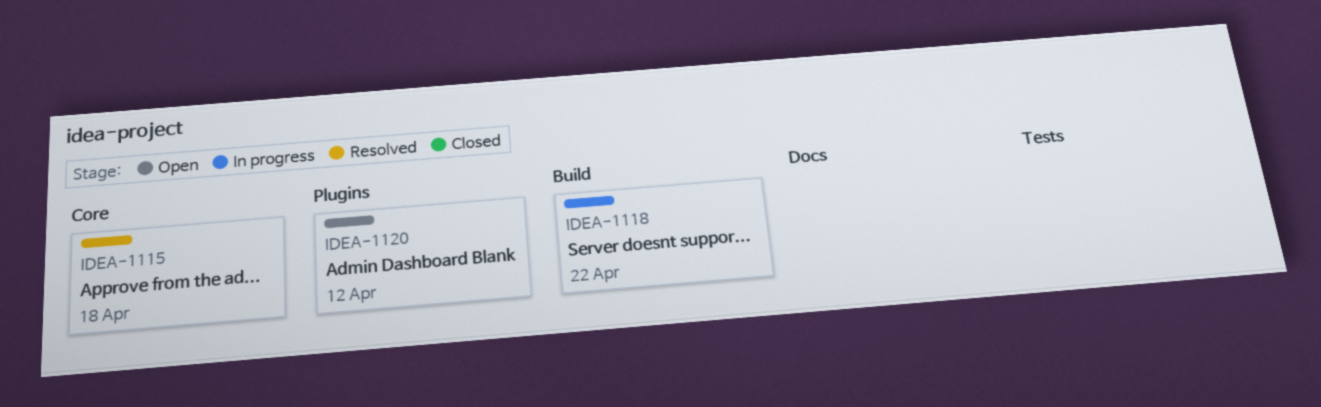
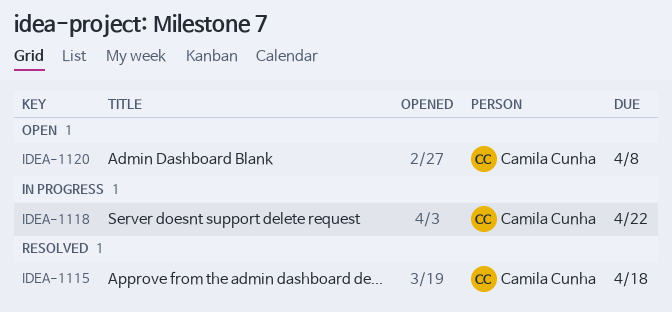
IDEA-1120, due: Apr 12 -> Apr 8

